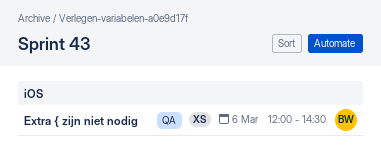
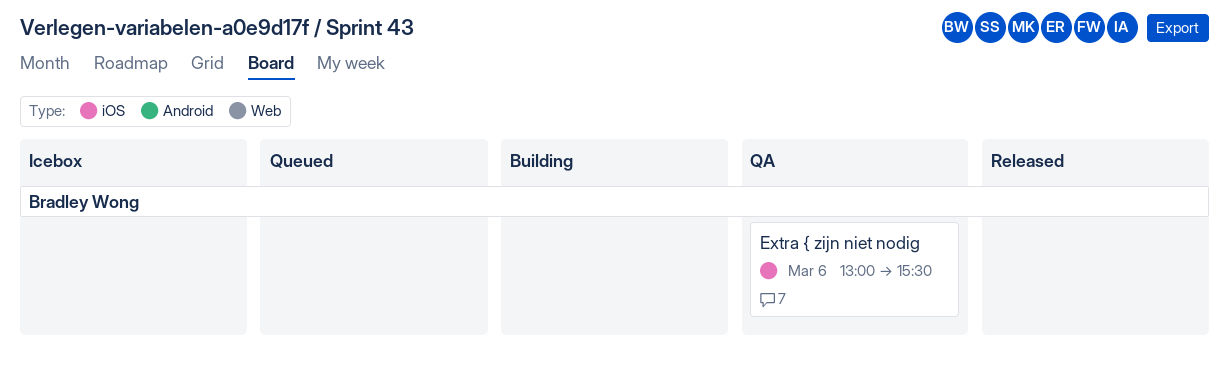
Extra { zijn niet nodig, begins: 12:00 -> 13:00
Extra { zijn niet nodig, ends: 14:30 -> 15:30

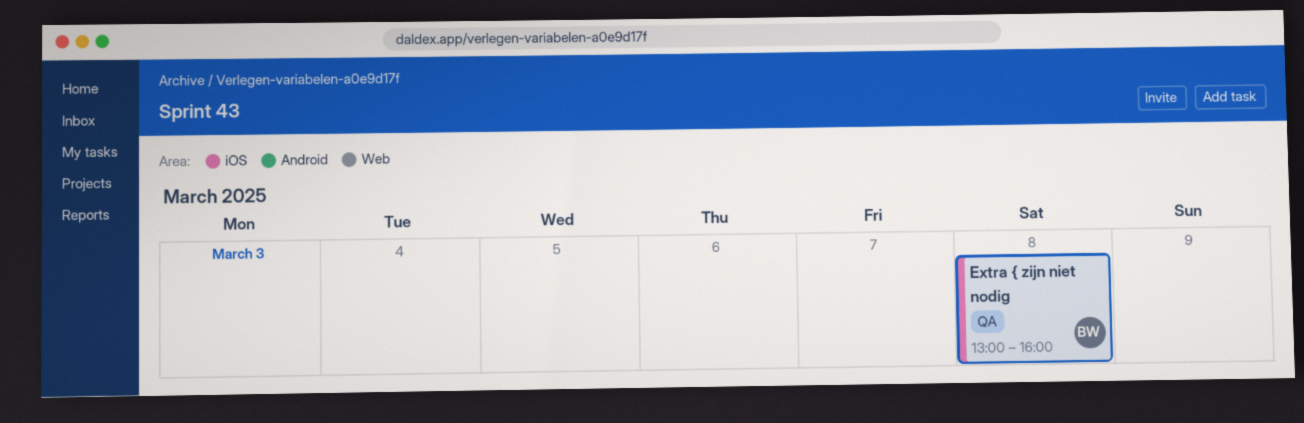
Extra { zijn niet nodig, day: Mar 6 -> Mar 8
Extra { zijn niet nodig, ends: 15:30 -> 16:00

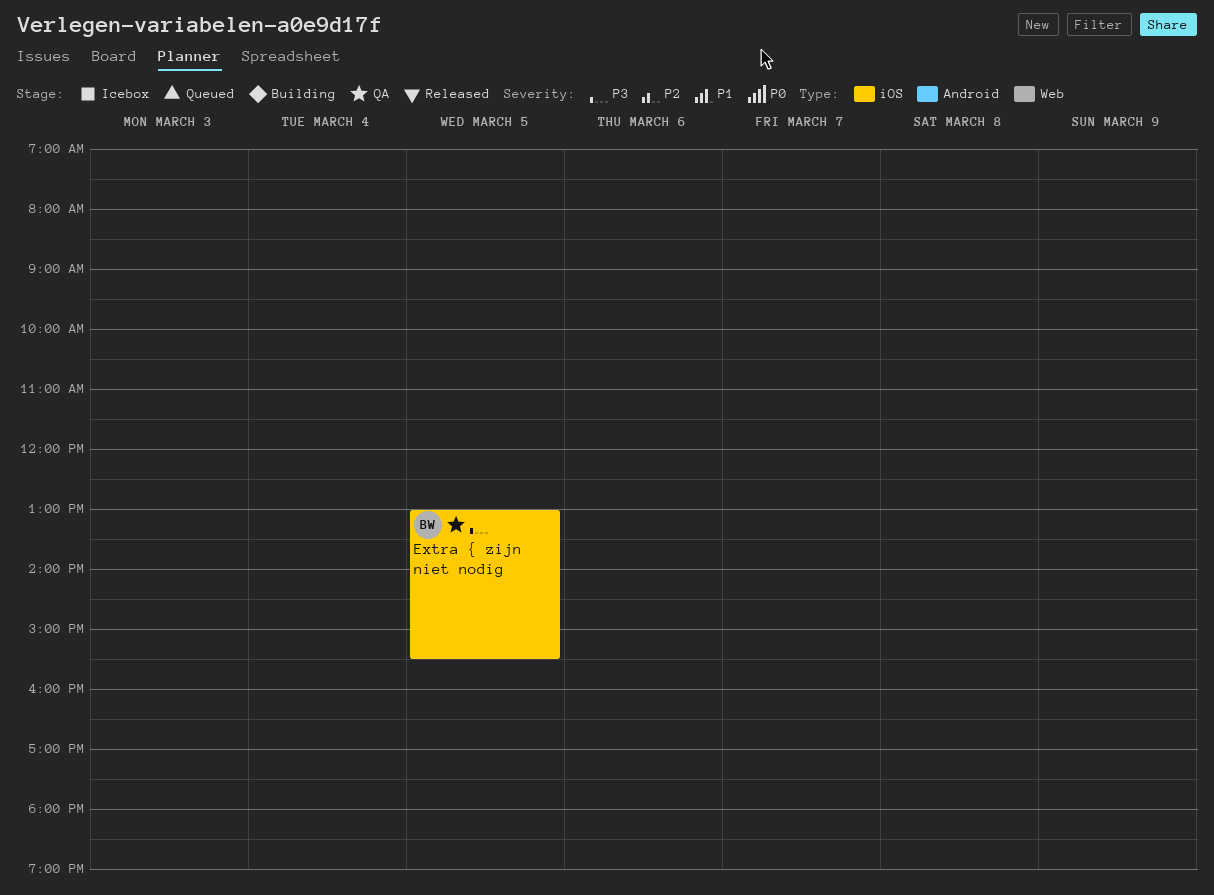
Extra { zijn niet nodig, day: Mar 8 -> Mar 5
Extra { zijn niet nodig, ends: 16:00 -> 15:30

